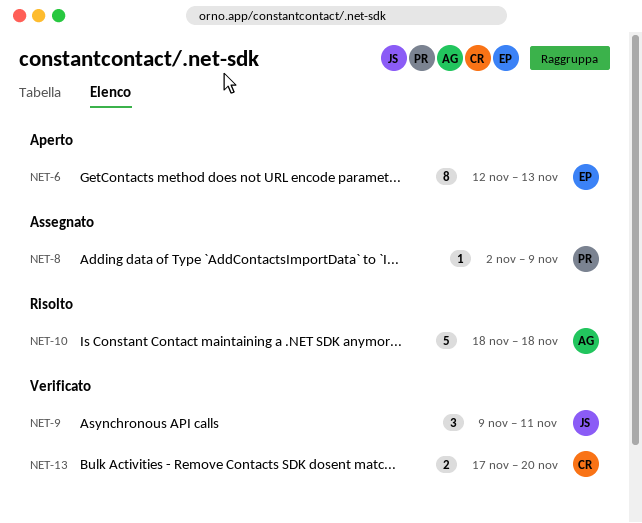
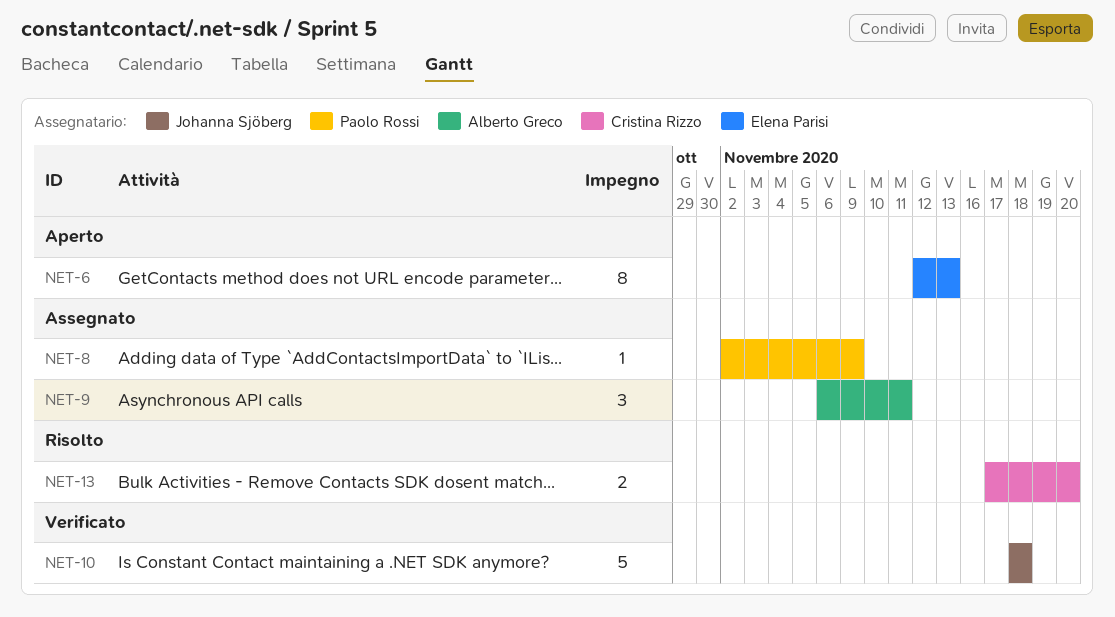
NET-9, status: Verificato -> Assegnato
NET-9, owner: Johanna Sjöberg -> Alberto Greco
NET-9, start: Nov 9 -> Nov 6
NET-10, status: Risolto -> Verificato
NET-10, owner: Alberto Greco -> Johanna Sjöberg
NET-13, status: Verificato -> Risolto

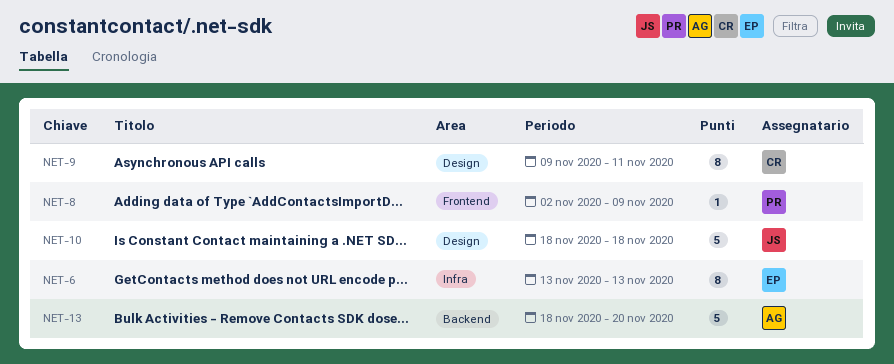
NET-6, start: Nov 12 -> Nov 13
NET-9, owner: Alberto Greco -> Cristina Rizzo
NET-9, estimate: 3 -> 8
NET-9, start: Nov 6 -> Nov 9
NET-13, owner: Cristina Rizzo -> Alberto Greco
NET-13, estimate: 2 -> 5
NET-13, start: Nov 17 -> Nov 18

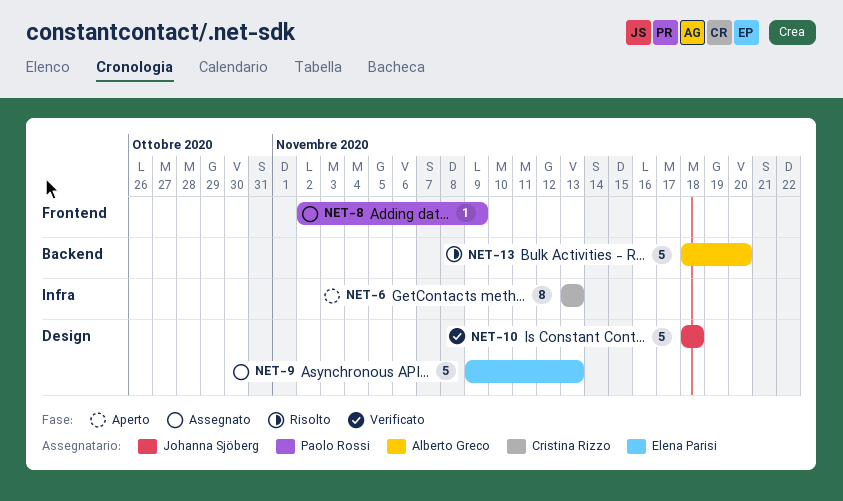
NET-6, owner: Elena Parisi -> Cristina Rizzo
NET-9, owner: Cristina Rizzo -> Elena Parisi
NET-9, estimate: 8 -> 5
NET-9, due: Nov 11 -> Nov 13

